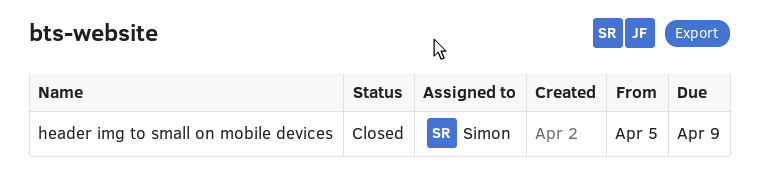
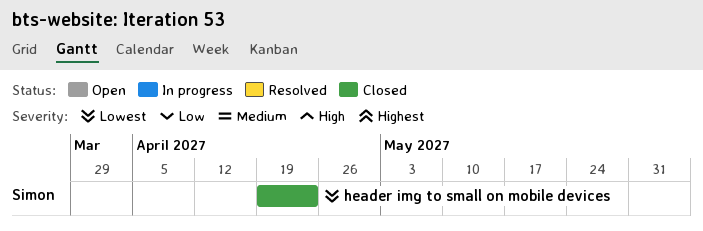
header img to small on mobile devices, start: Apr 5 -> Apr 19
header img to small on mobile devices, due: Apr 9 -> Apr 23

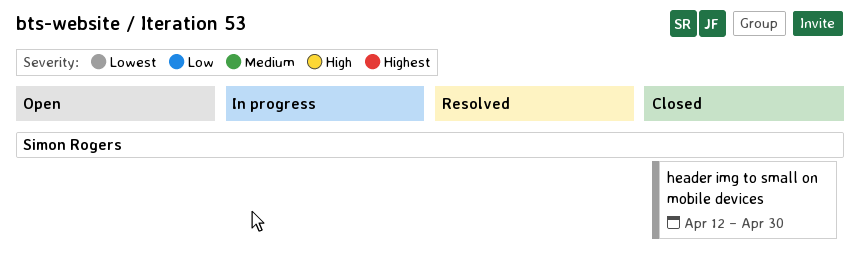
header img to small on mobile devices, start: Apr 19 -> Apr 12
header img to small on mobile devices, due: Apr 23 -> Apr 30

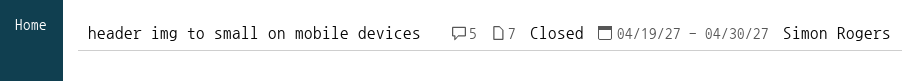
header img to small on mobile devices, start: Apr 12 -> Apr 19

